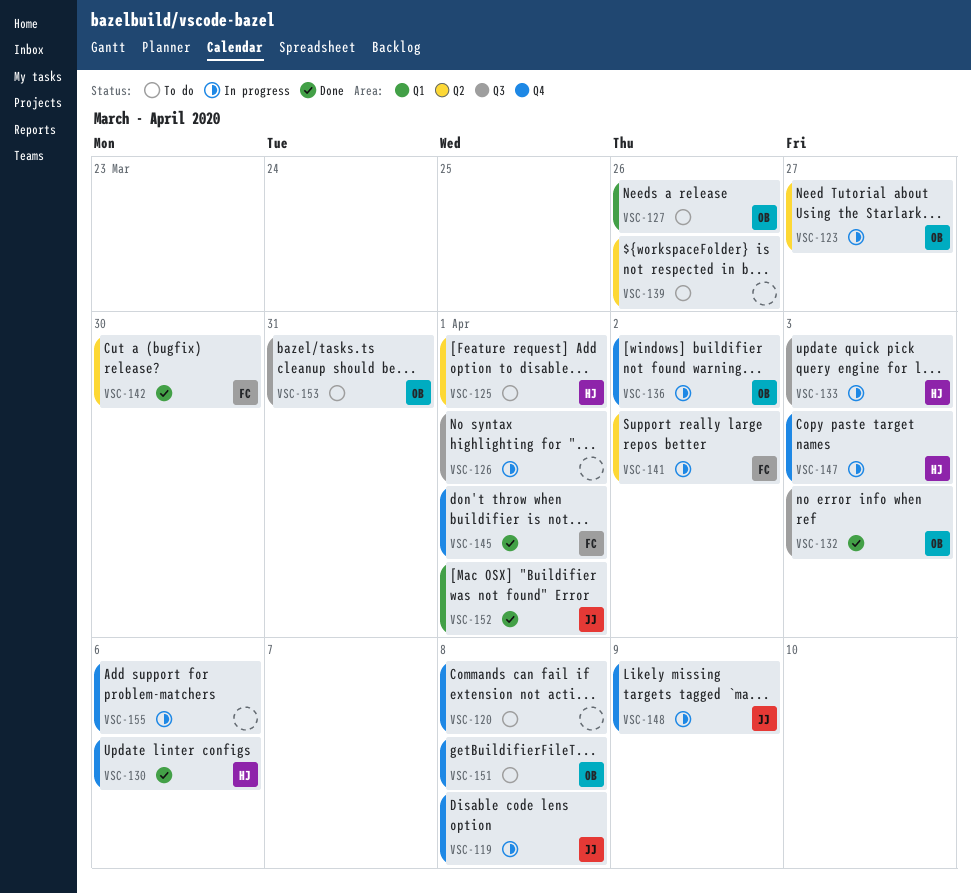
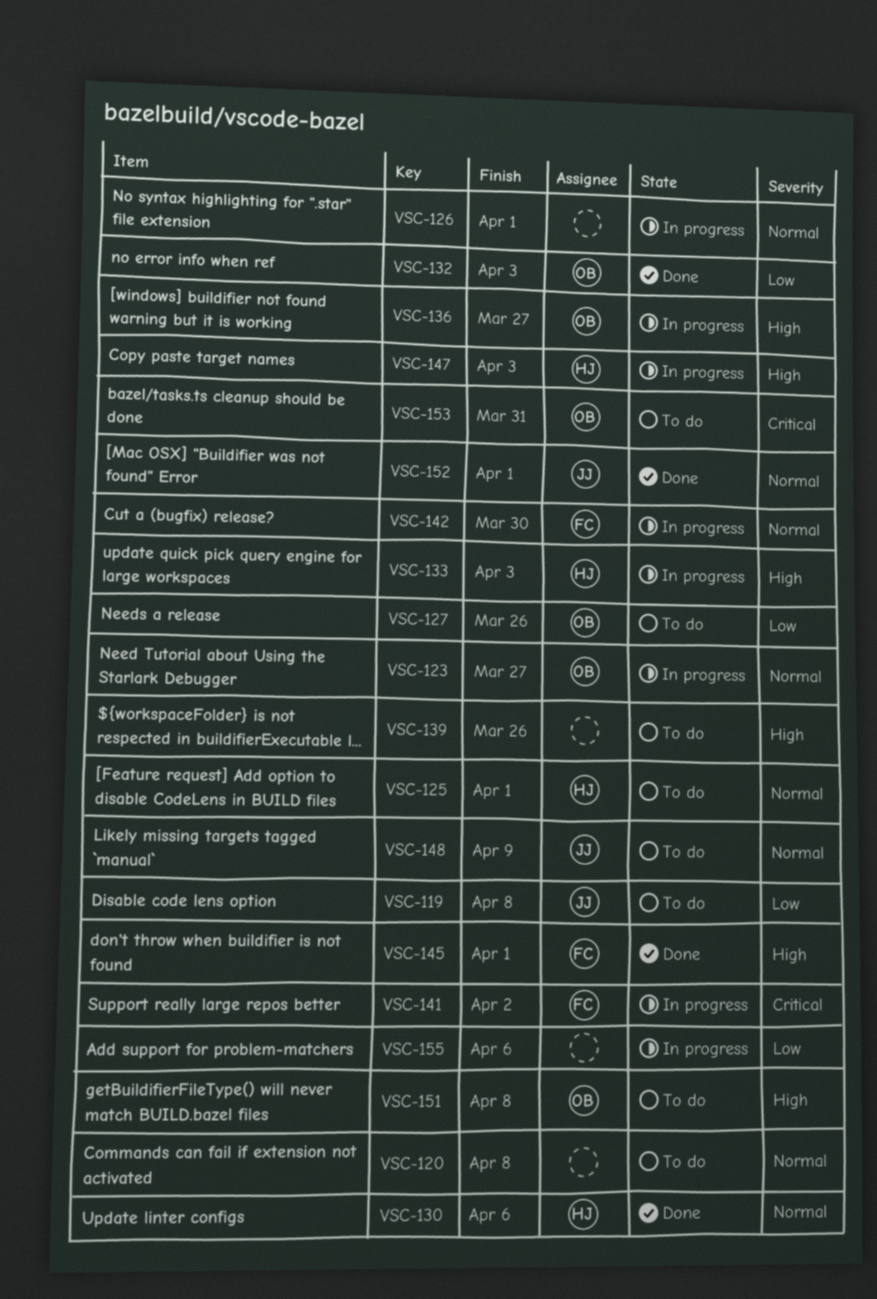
VSC-119, status: In progress -> To do
VSC-136, due: Apr 2 -> Mar 27
VSC-142, status: Done -> In progress
VSC-148, status: In progress -> To do

